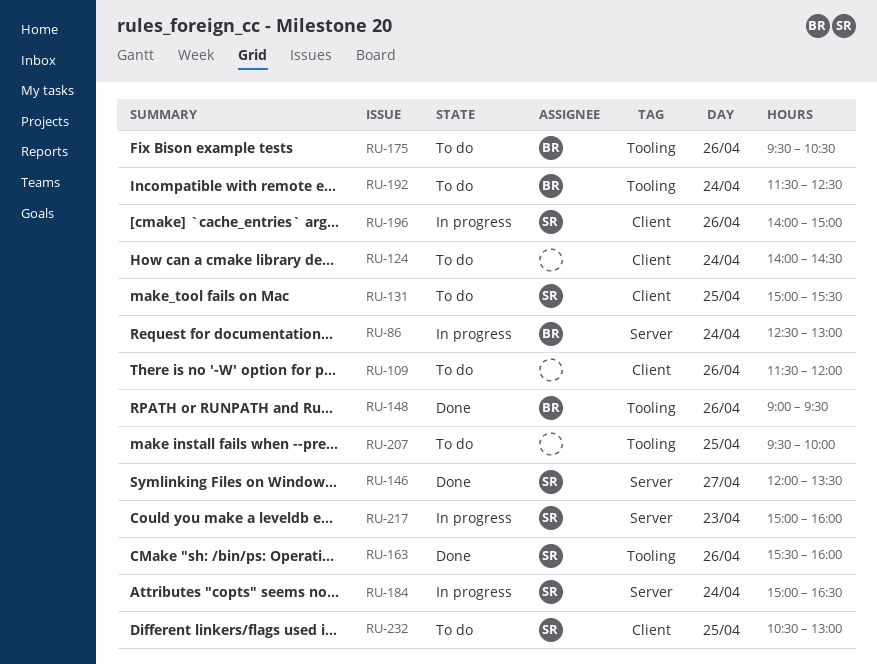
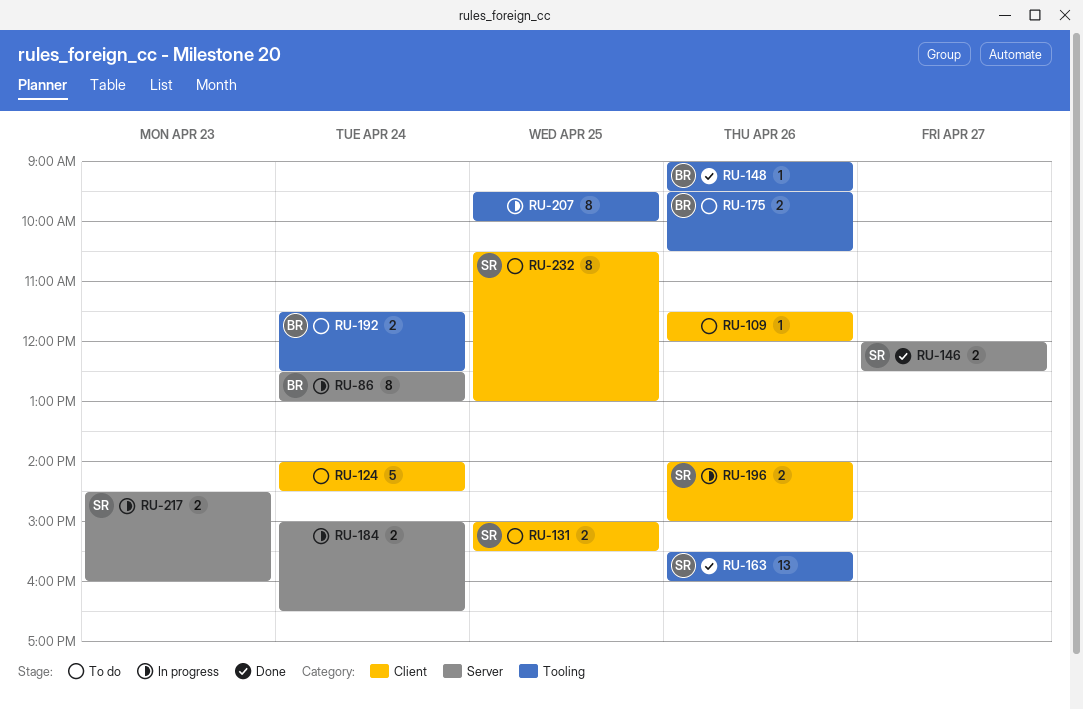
RU-146, ends: 13:30 -> 12:30
RU-184, owner: SR -> none
RU-207, status: To do -> In progress
RU-217, begins: 15:00 -> 14:30

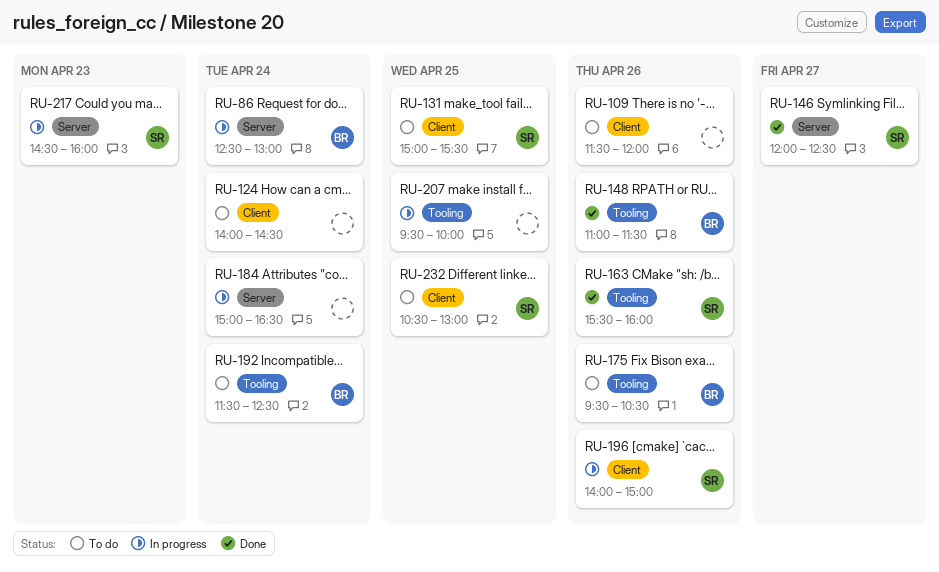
RU-148, begins: 09:00 -> 11:00
RU-148, ends: 09:30 -> 11:30

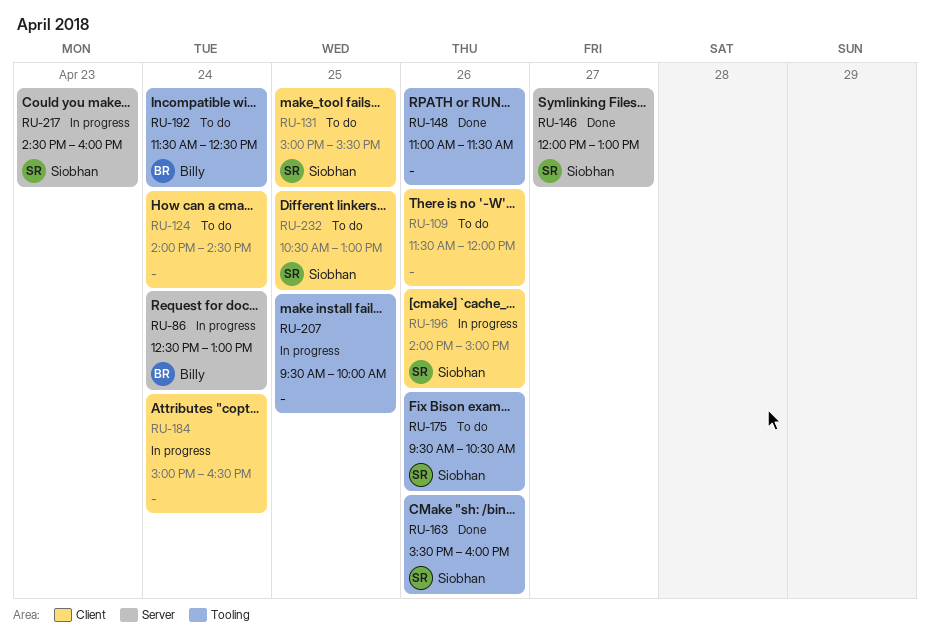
RU-146, ends: 12:30 -> 13:00
RU-148, owner: Billy -> none
RU-175, owner: Billy -> Siobhan
RU-184, label: Server -> Client

